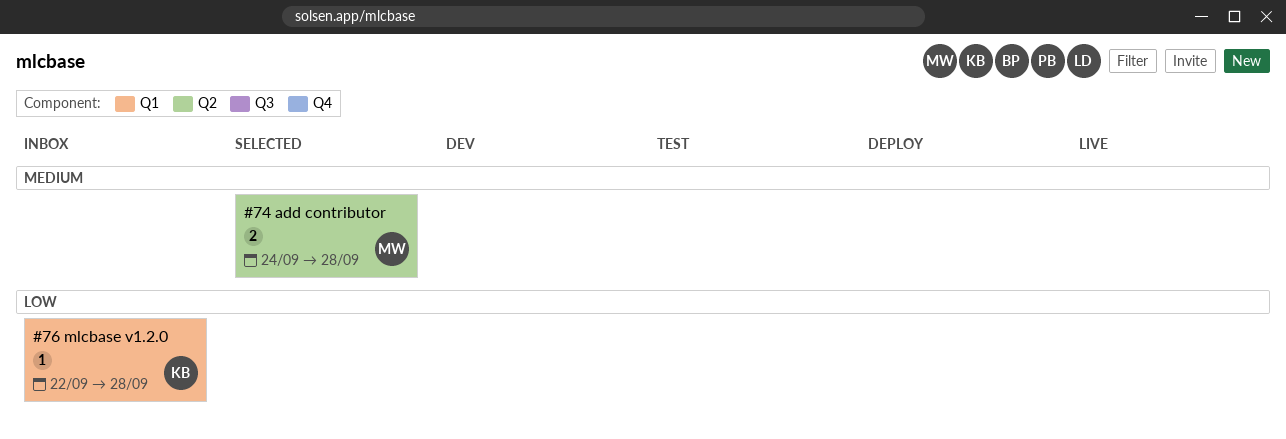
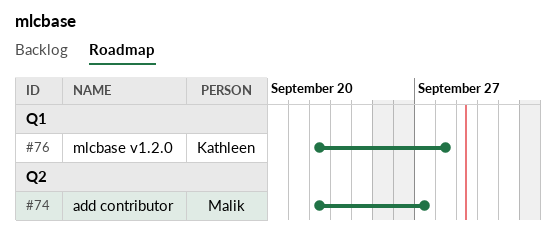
#74, start: Sep 24 -> Sep 22
#74, due: Sep 28 -> Sep 27

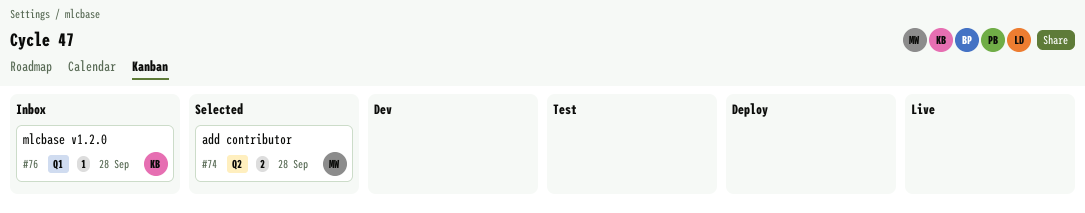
#74, due: Sep 27 -> Sep 28

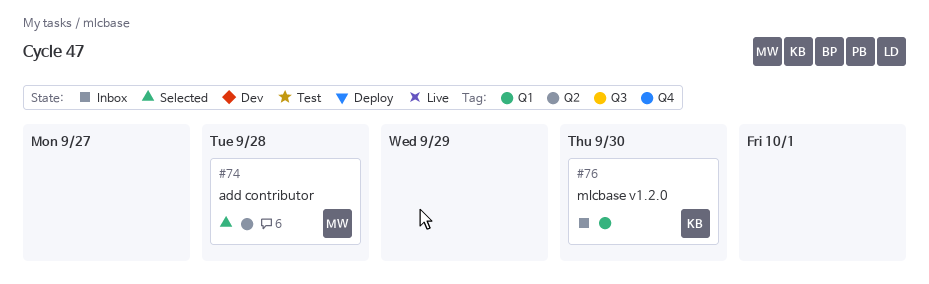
#76, due: Sep 28 -> Sep 30

